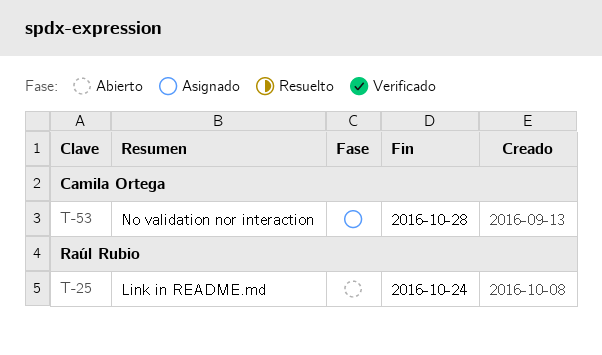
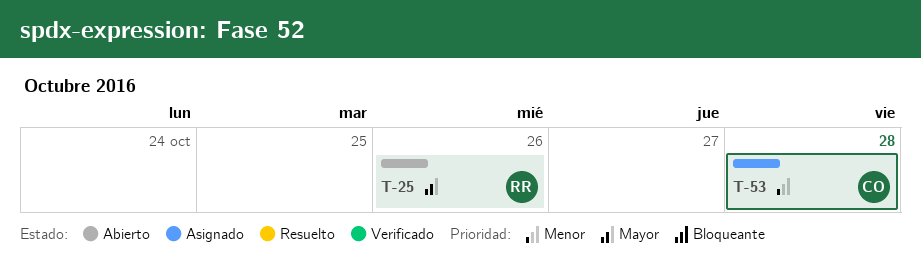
T-25, due: Oct 24 -> Oct 26

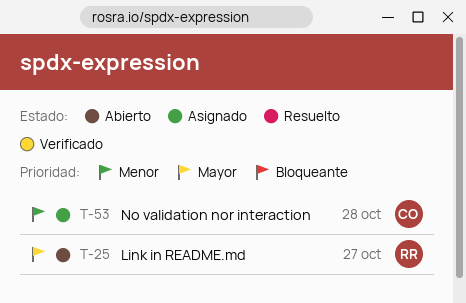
T-25, due: Oct 26 -> Oct 27

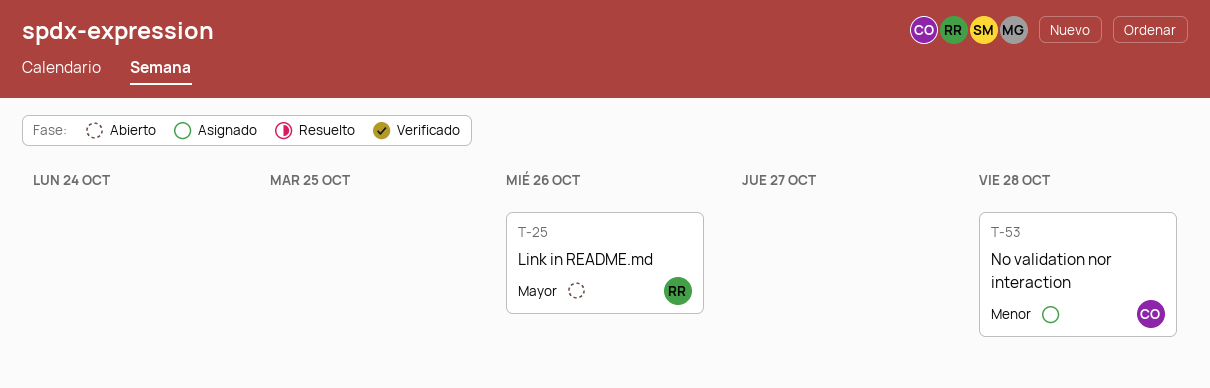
T-25, due: Oct 27 -> Oct 26

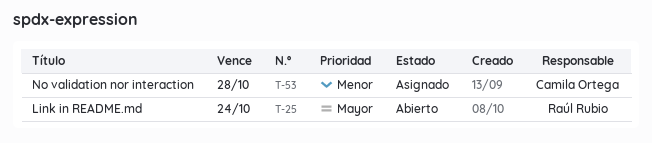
T-25, due: Oct 26 -> Oct 24

